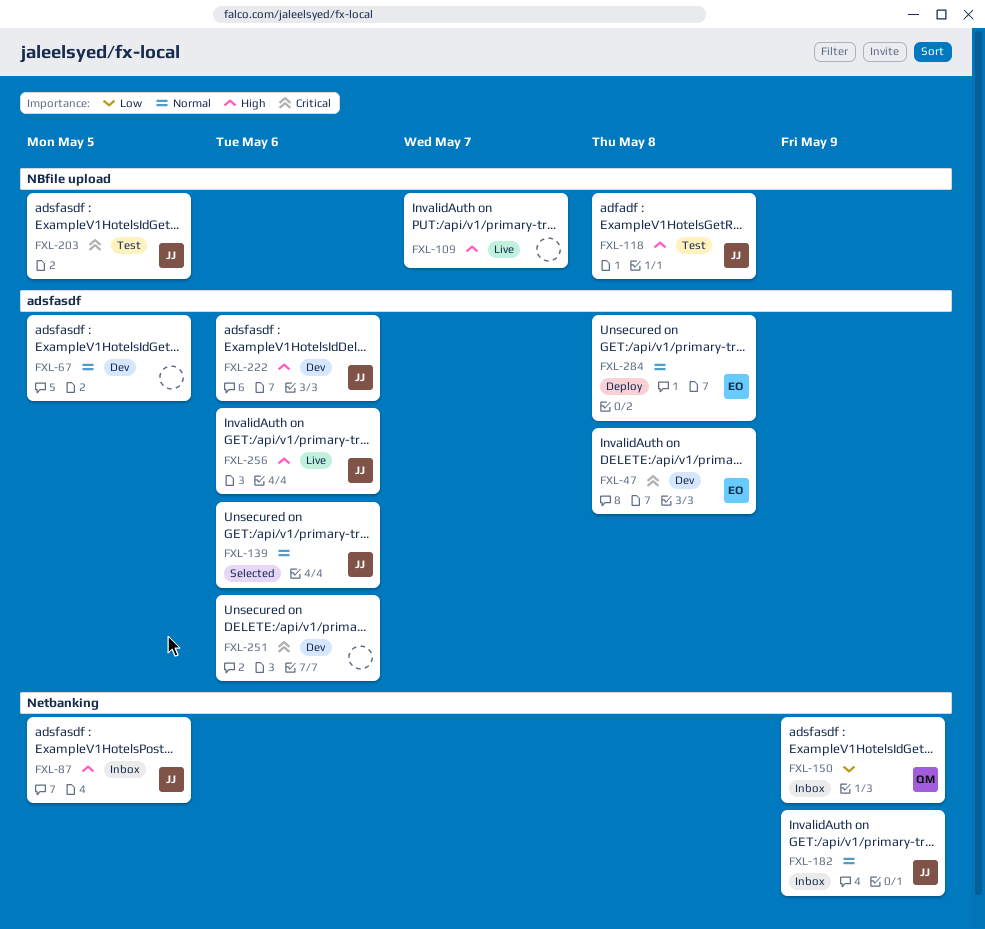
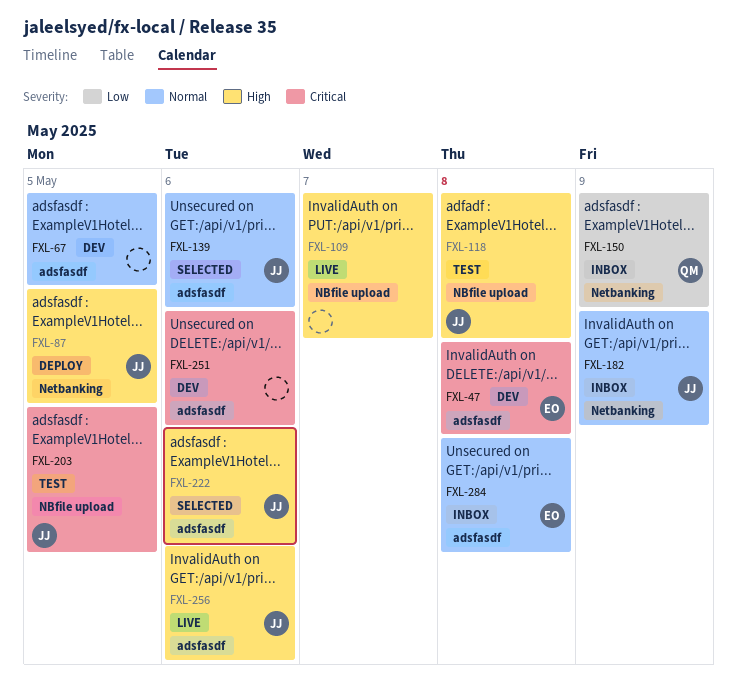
FXL-87, status: Inbox -> Deploy
FXL-222, status: Dev -> Selected
FXL-284, status: Deploy -> Inbox

